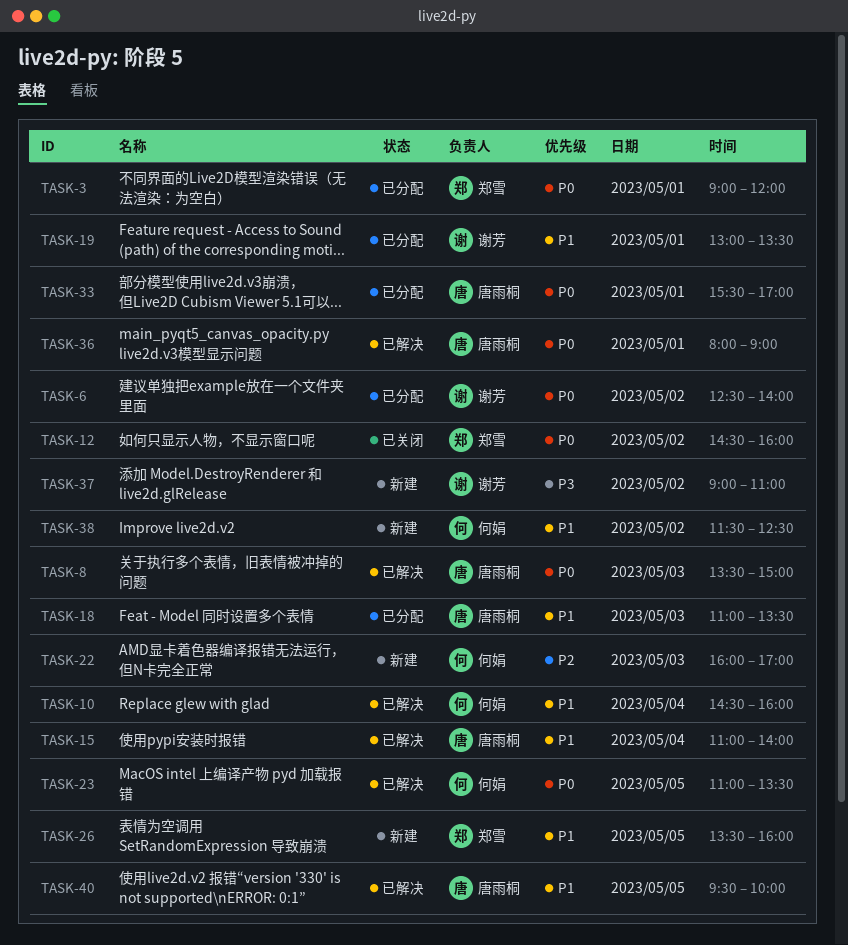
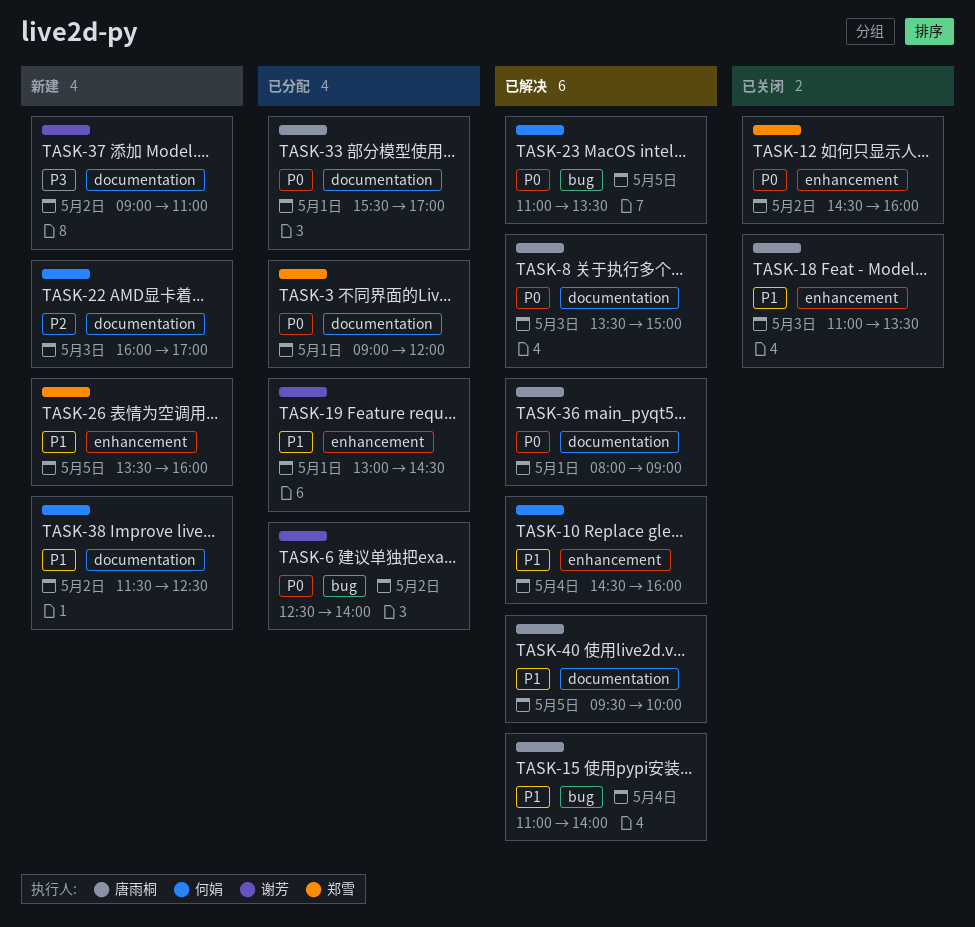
TASK-18, status: 已分配 -> 已关闭
TASK-19, ends: 13:30 -> 14:30

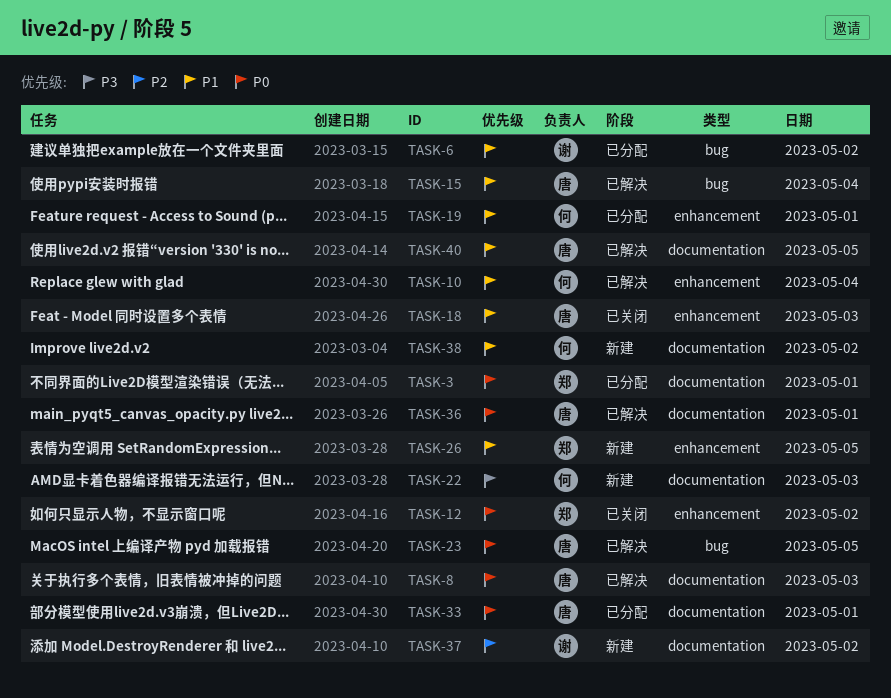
TASK-6, priority: P0 -> P1
TASK-19, owner: 谢芳 -> 何娟
TASK-22, priority: P2 -> P3
TASK-23, owner: 何娟 -> 唐雨桐
TASK-37, priority: P3 -> P2

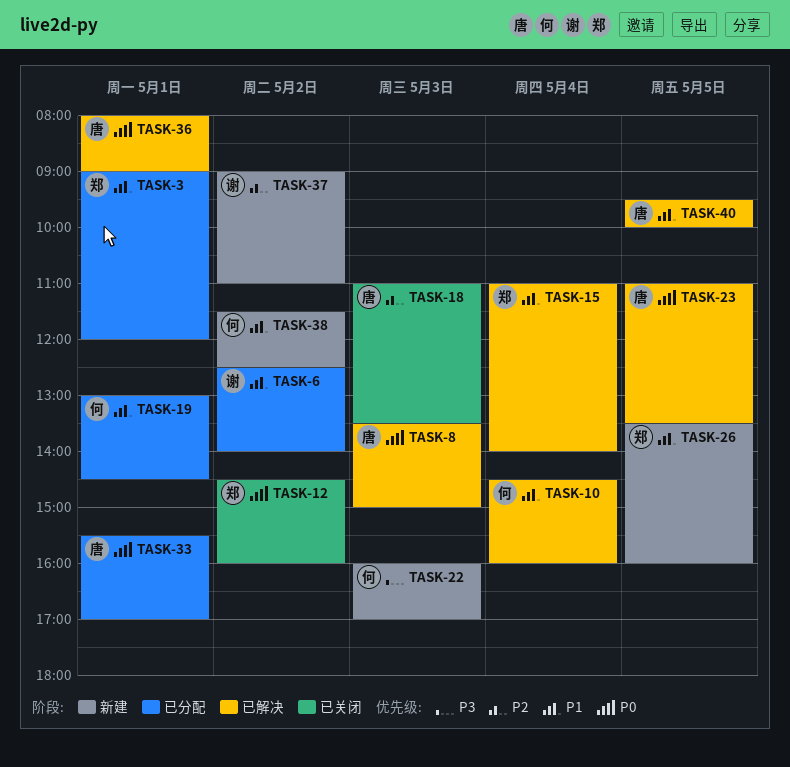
TASK-3, priority: P0 -> P1
TASK-15, owner: 唐 -> 郑
TASK-18, priority: P1 -> P2

